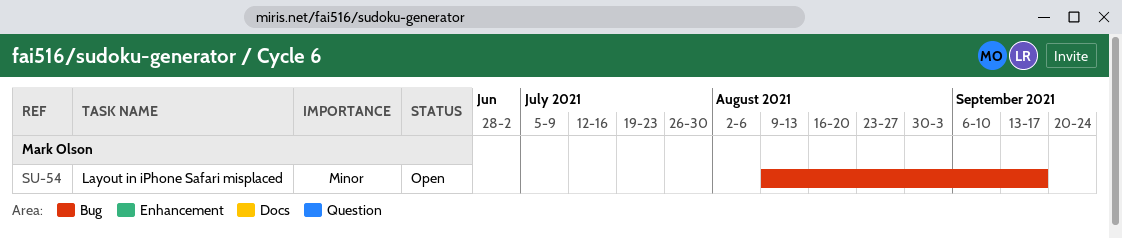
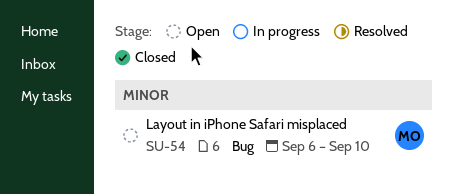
SU-54, start: Aug 9 -> Sep 6
SU-54, due: Sep 17 -> Sep 10

